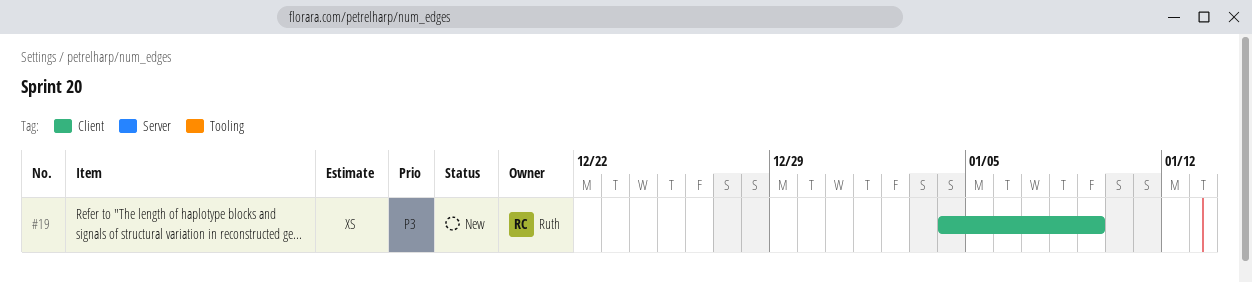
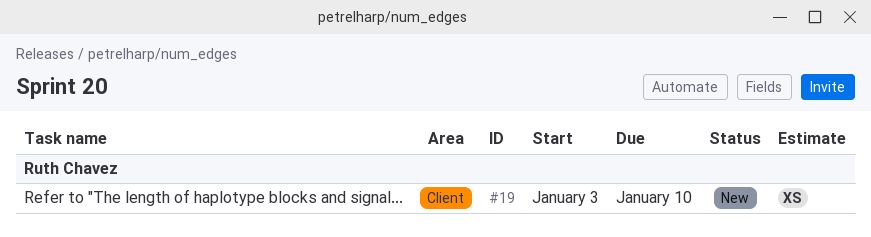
#19, start: Jan 4 -> Jan 3
#19, due: Jan 9 -> Jan 10

